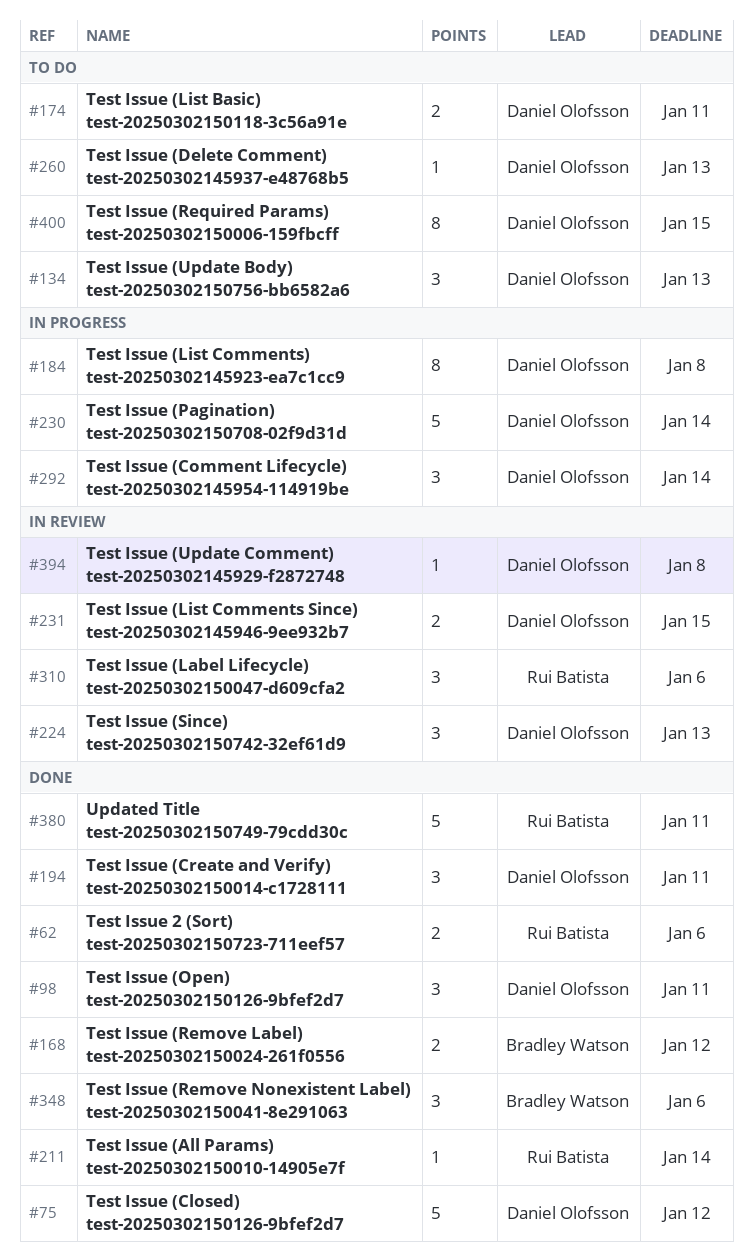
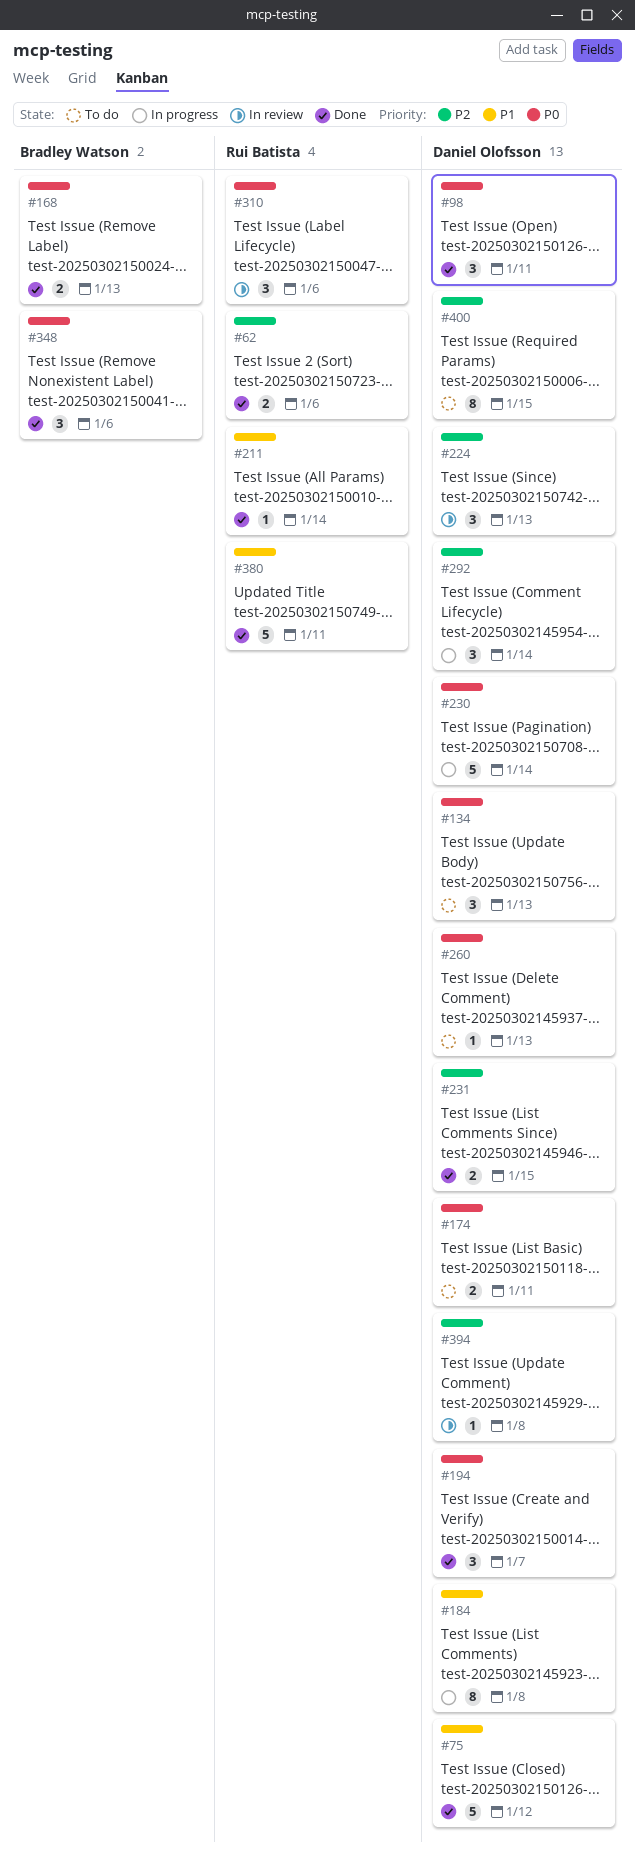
#168, due: Jan 12 -> Jan 13
#194, due: Jan 11 -> Jan 7
#231, status: In review -> Done

